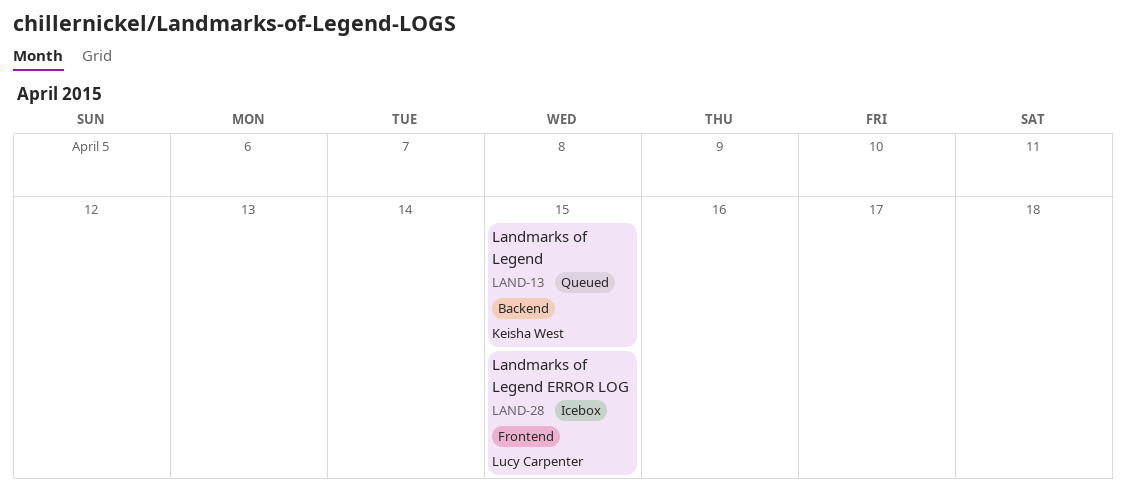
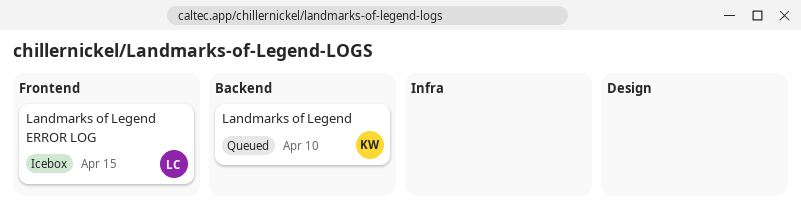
Landmarks of Legend, due: Apr 15 -> Apr 10

